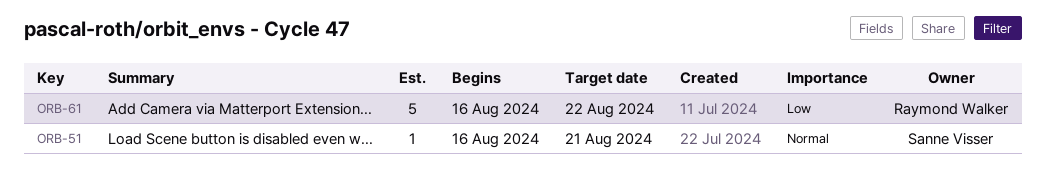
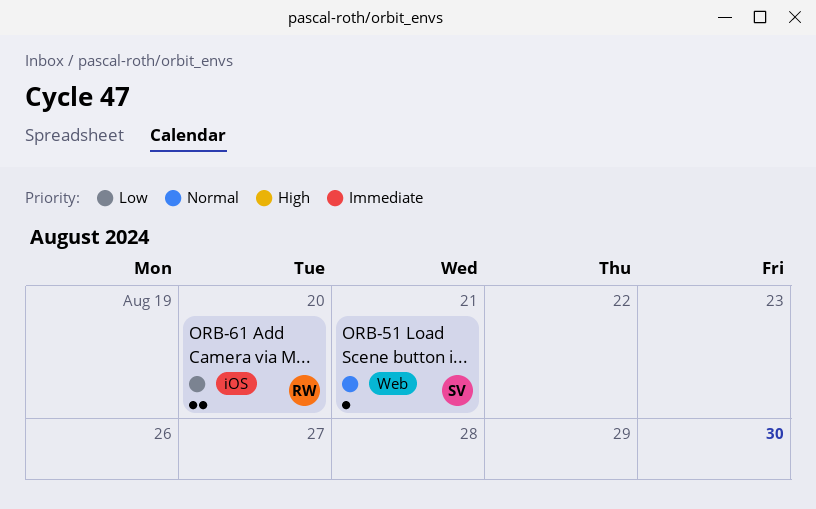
ORB-61, estimate: 5 -> 2
ORB-61, due: Aug 22 -> Aug 20

